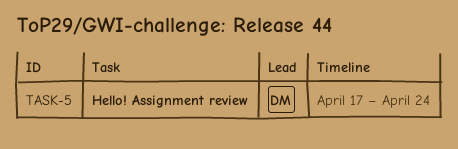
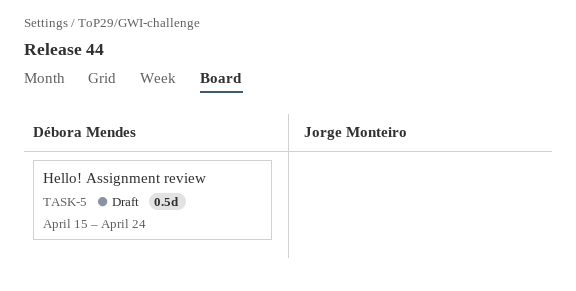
TASK-5, start: Apr 17 -> Apr 15

